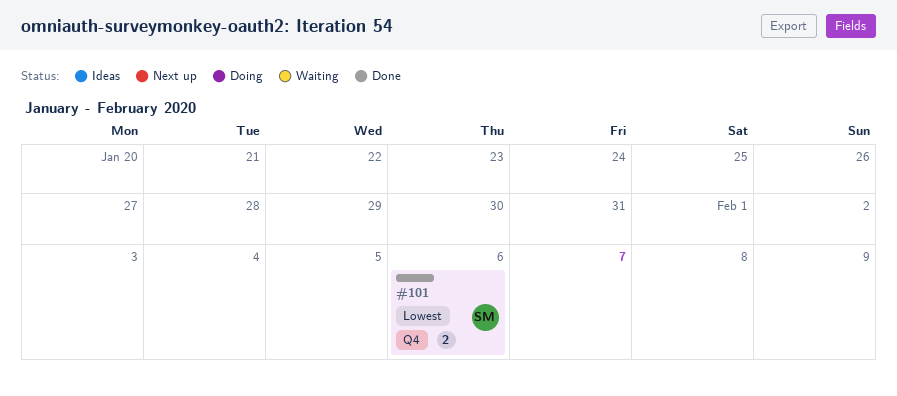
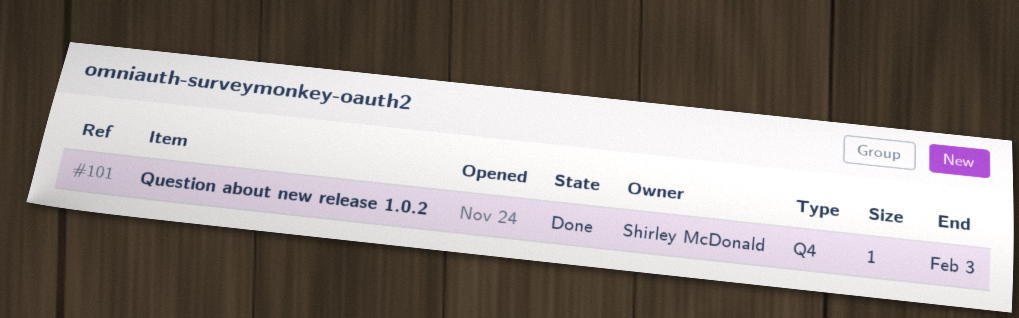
#101, estimate: 2 -> 1
#101, due: Feb 6 -> Feb 3

